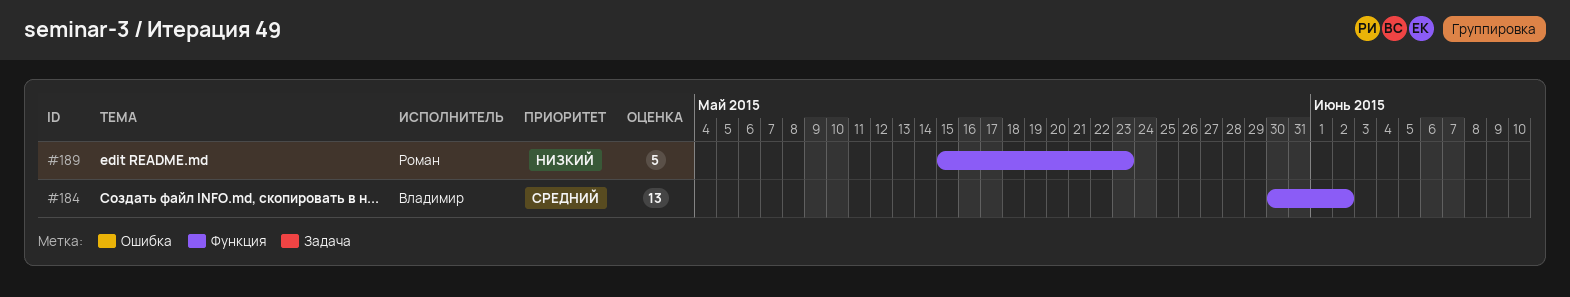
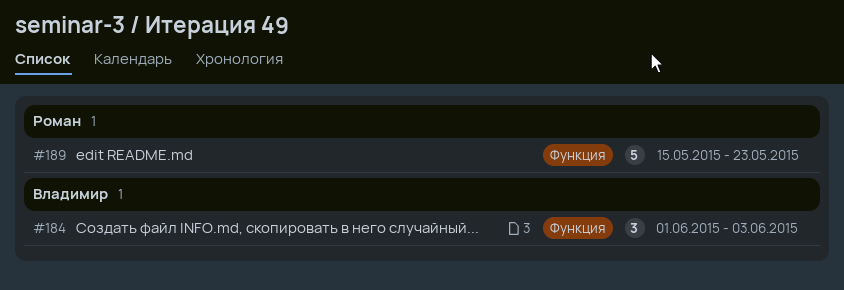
#184, estimate: 13 -> 3
#184, start: May 30 -> Jun 1
#184, due: Jun 2 -> Jun 3

